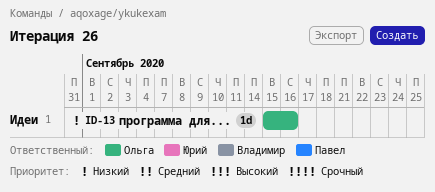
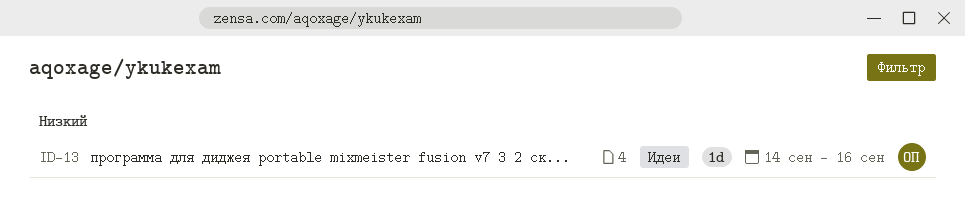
ID-13, start: Sep 15 -> Sep 14

